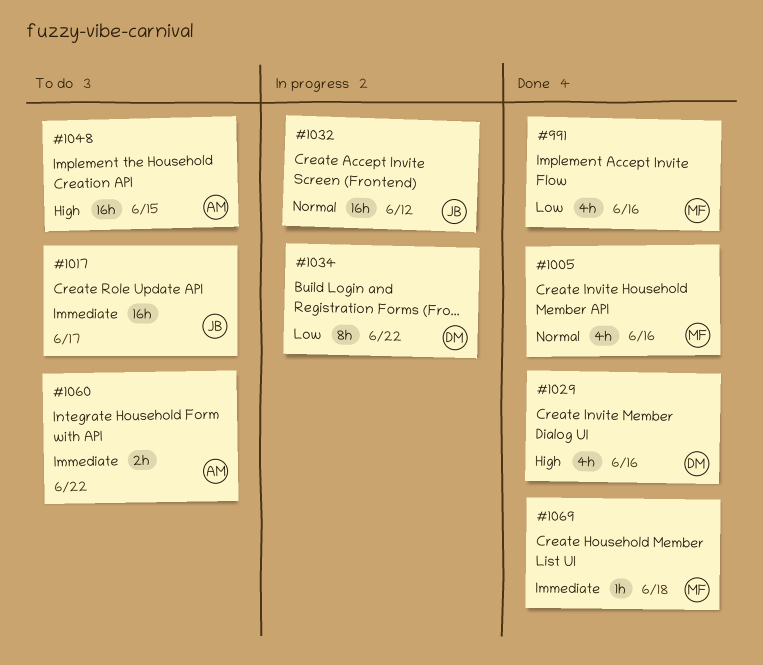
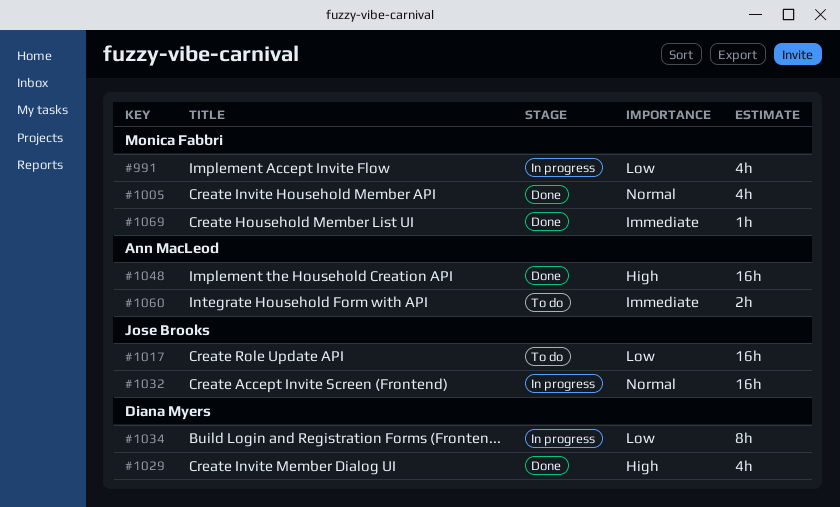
#991, status: Done -> In progress
#1017, priority: Immediate -> Low
#1048, status: To do -> Done

